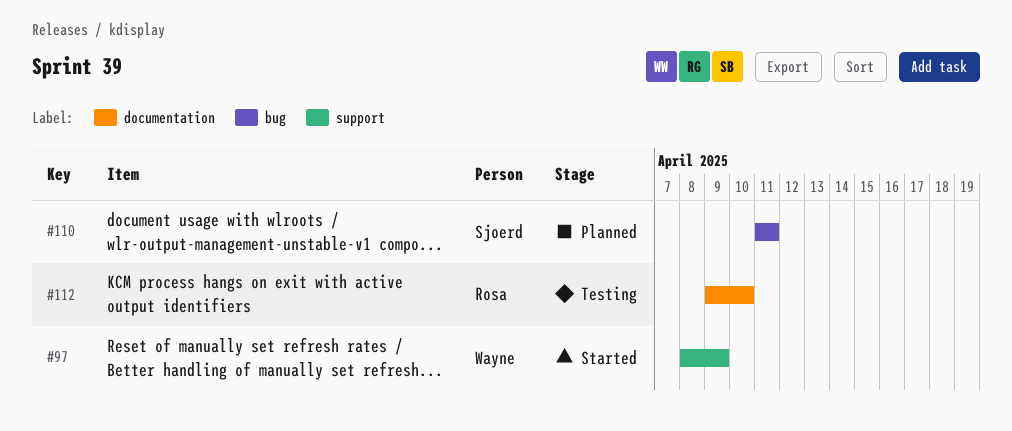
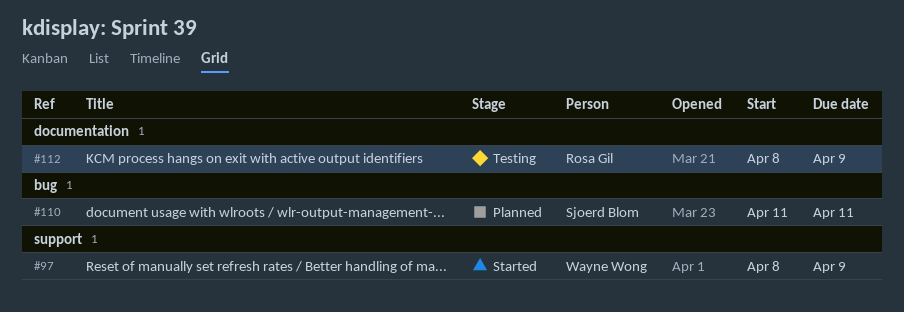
#112, start: Apr 9 -> Apr 8
#112, due: Apr 10 -> Apr 9

